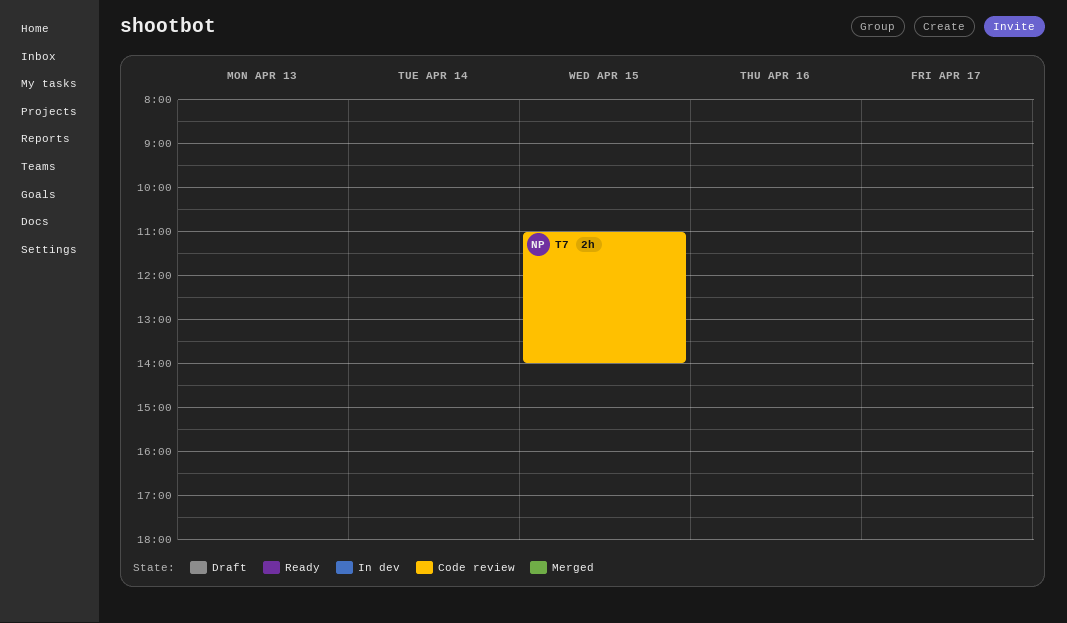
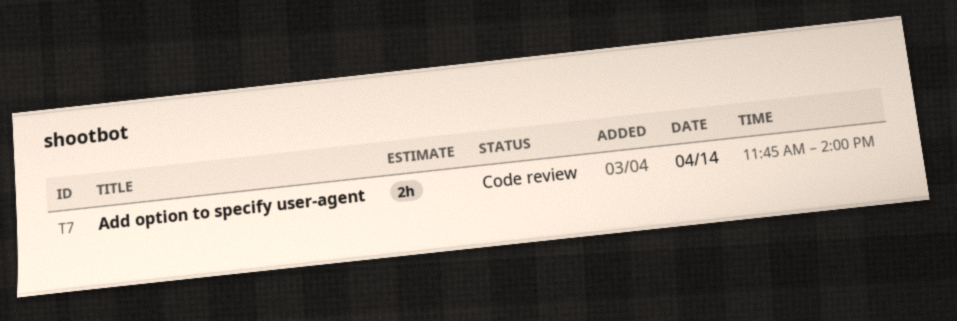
T7, day: Apr 15 -> Apr 14
T7, begins: 11:00 -> 11:45

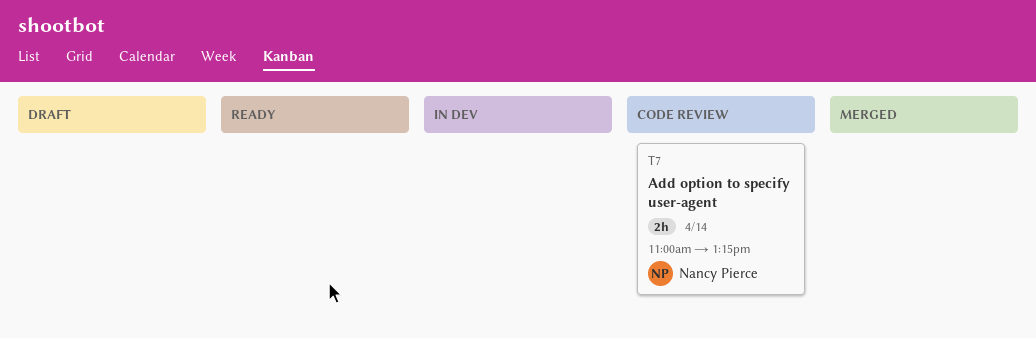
T7, begins: 11:45 -> 11:00
T7, ends: 14:00 -> 13:15

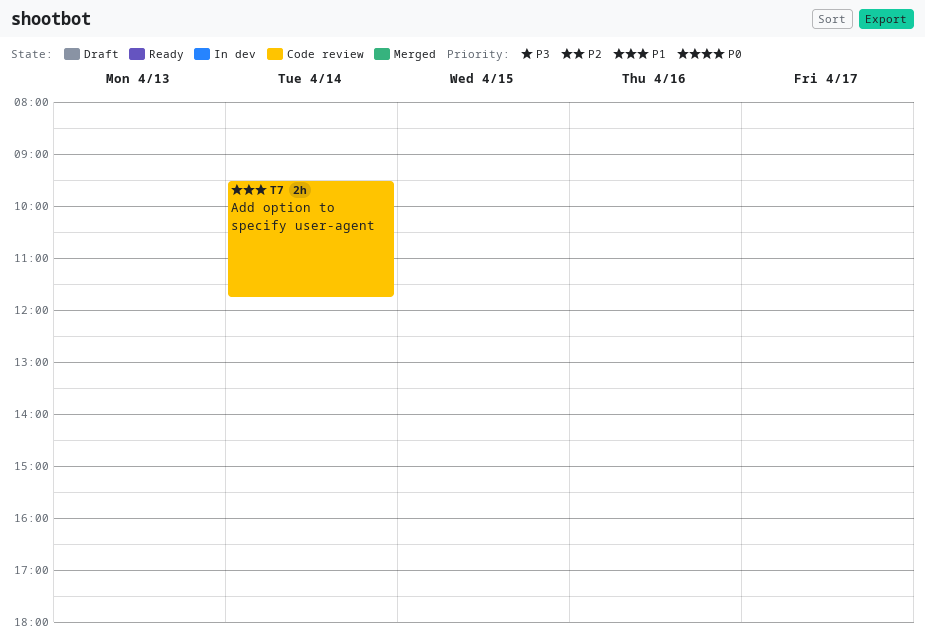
T7, begins: 11:00 -> 09:30
T7, ends: 13:15 -> 11:45

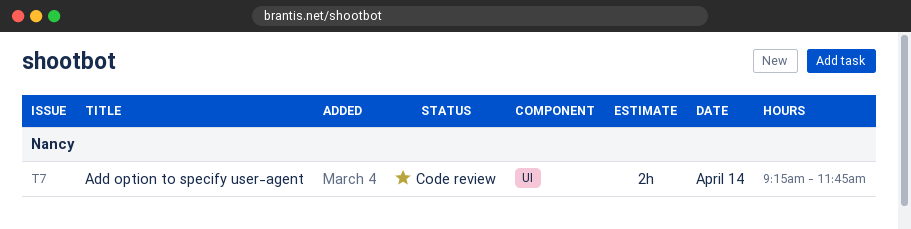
T7, begins: 09:30 -> 09:15

